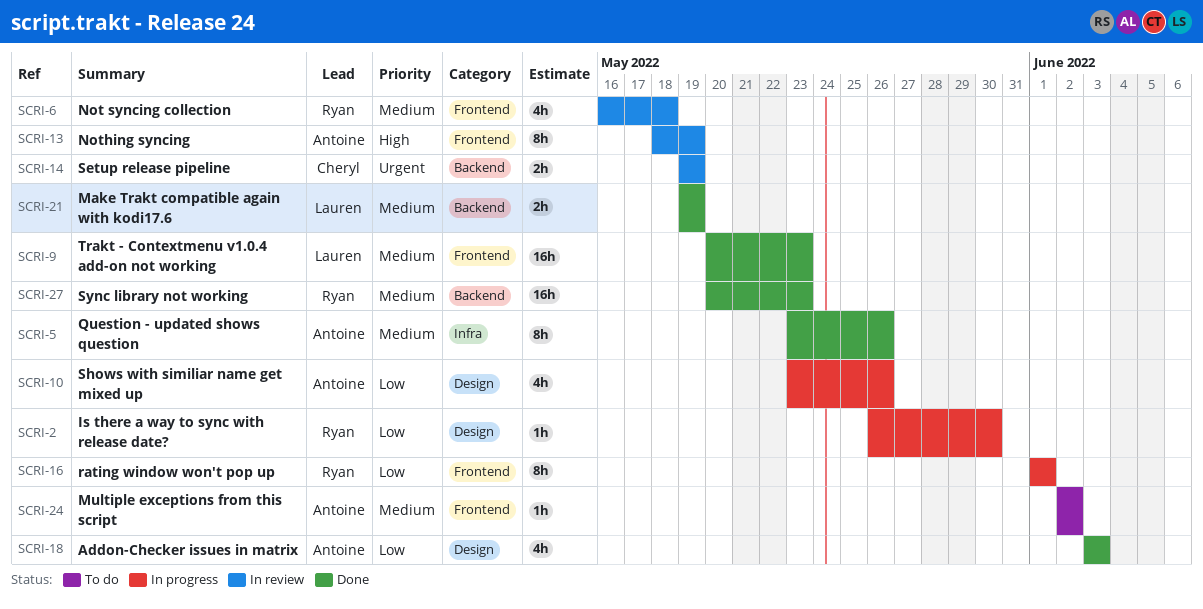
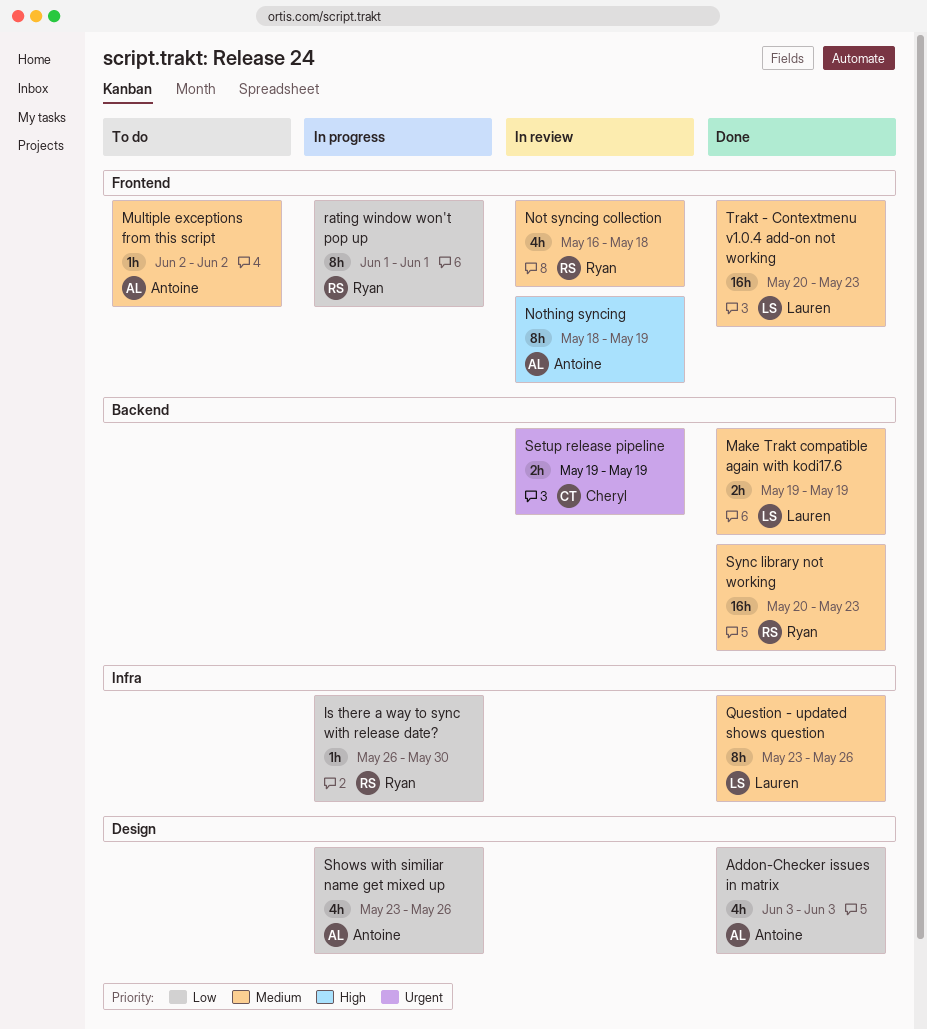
Is there a way to sync with release date?, label: Design -> Infra
Question - updated shows question, owner: Antoine -> Lauren

